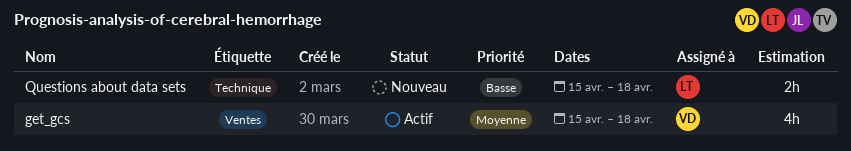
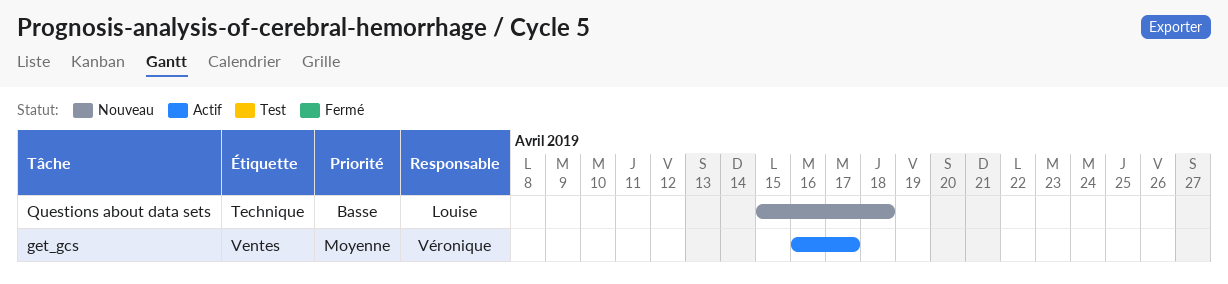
get_gcs, start: Apr 15 -> Apr 16
get_gcs, due: Apr 18 -> Apr 17

